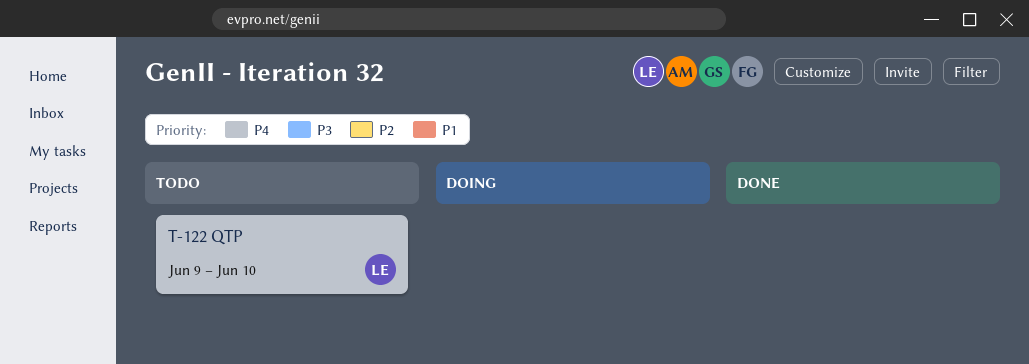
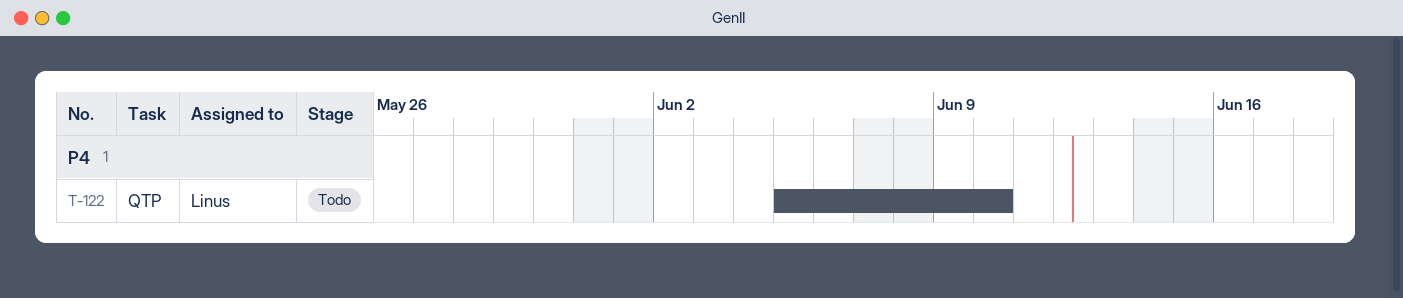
T-122, start: Jun 9 -> Jun 5

